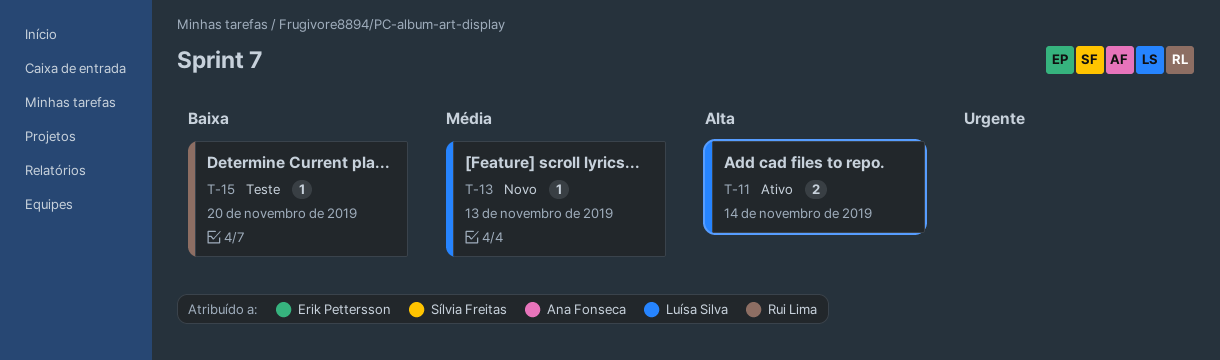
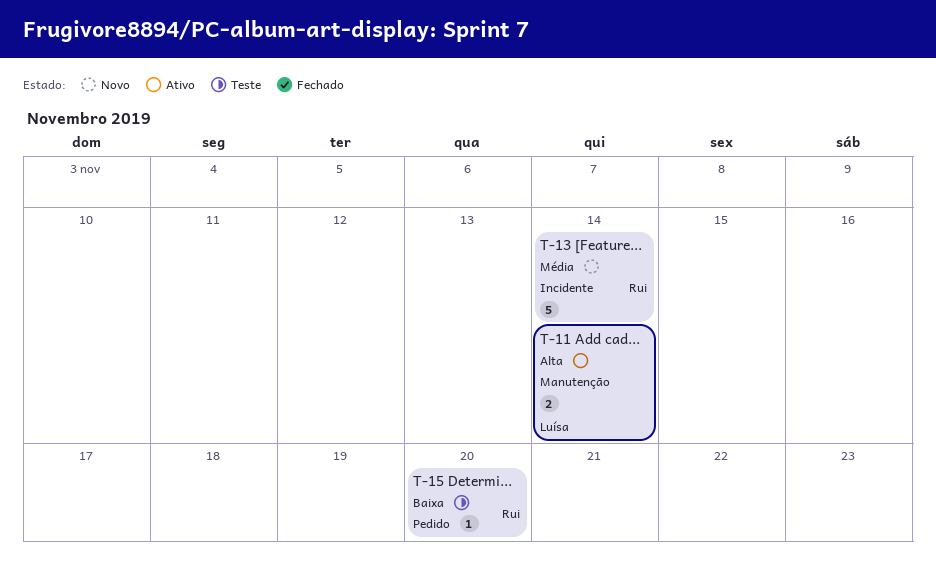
T-13, owner: Luísa Silva -> Rui Lima
T-13, estimate: 1 -> 5
T-13, due: Nov 13 -> Nov 14

